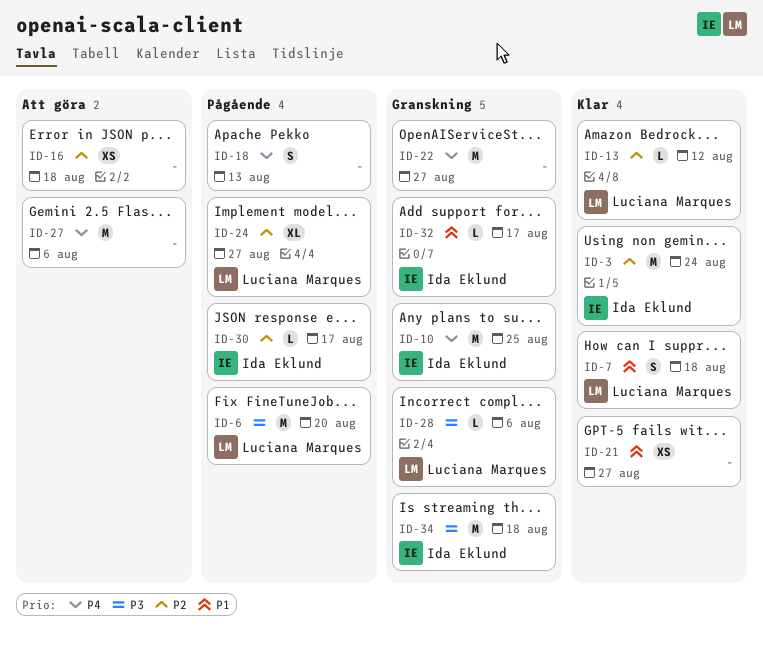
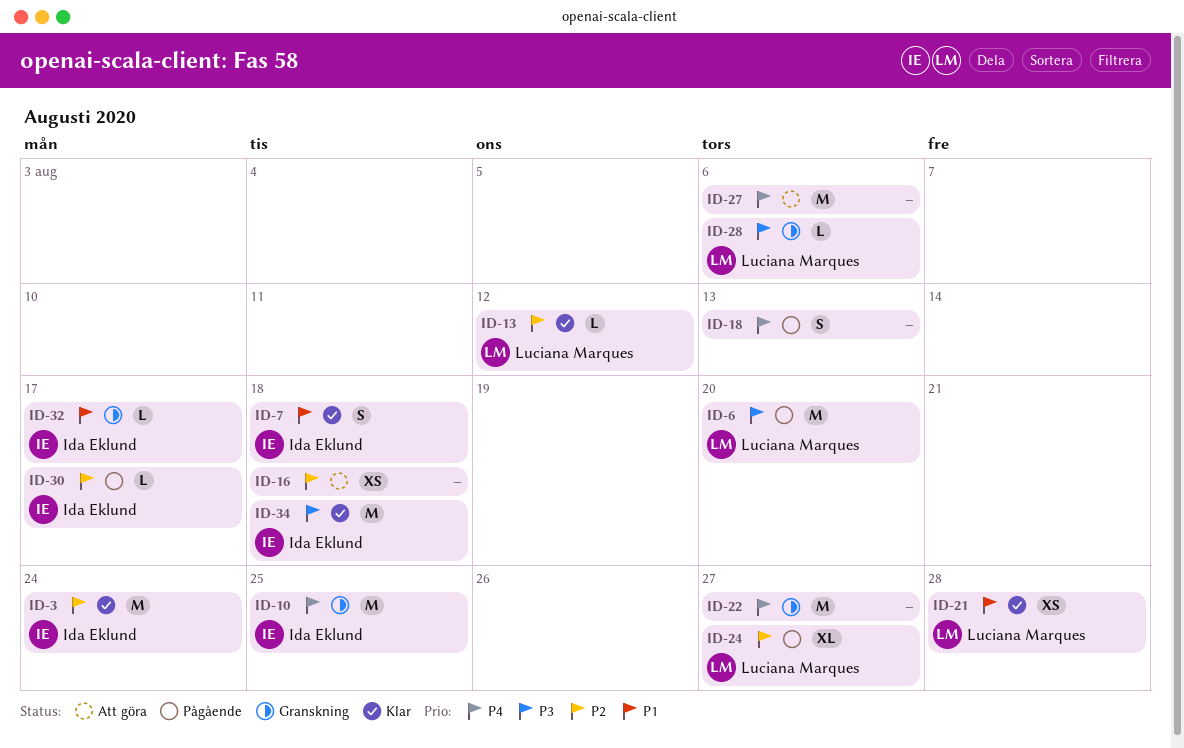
ID-7, owner: Luciana Marques -> Ida Eklund
ID-21, owner: none -> Luciana Marques
ID-21, due: Aug 27 -> Aug 28
ID-34, status: Granskning -> Klar

